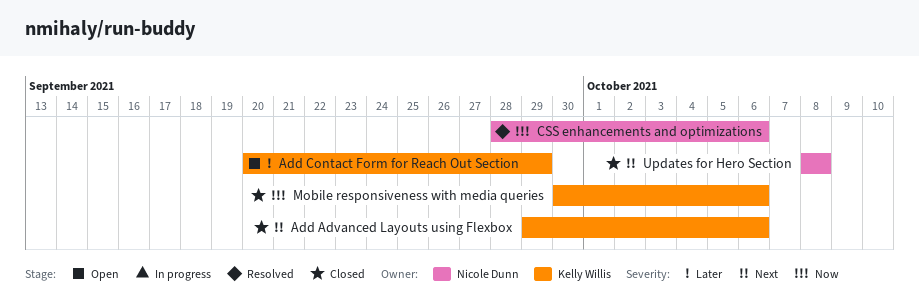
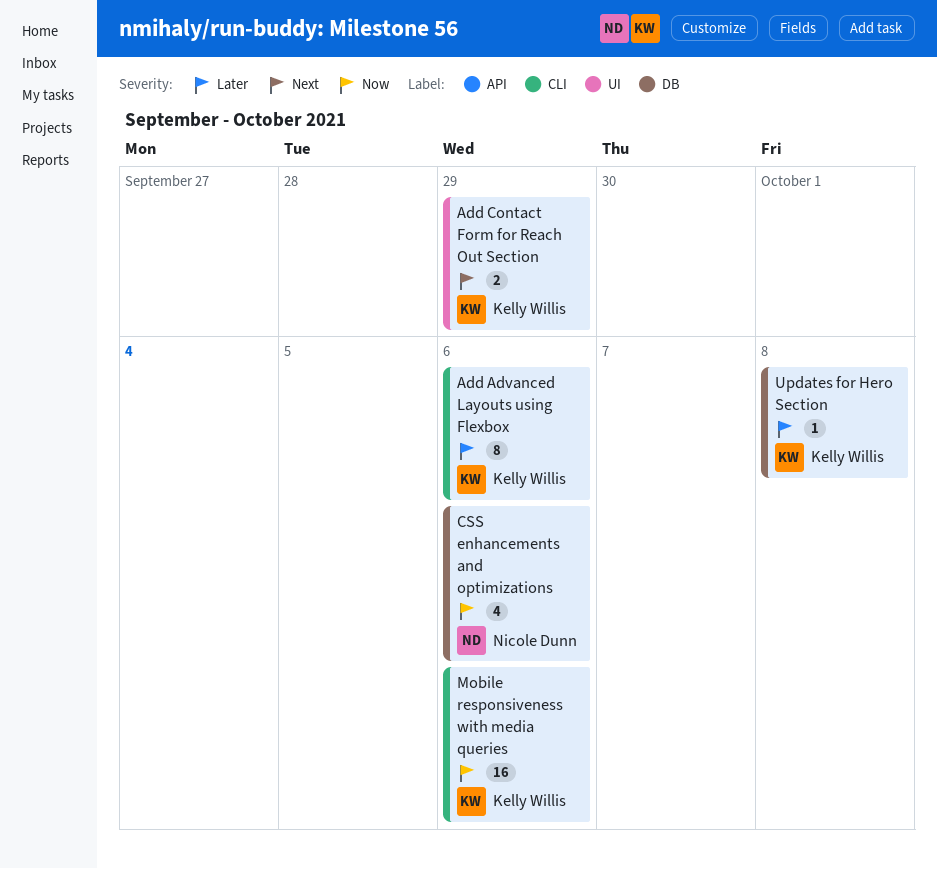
Add Advanced Layouts using Flexbox, priority: Next -> Later
Add Contact Form for Reach Out Section, priority: Later -> Next
Updates for Hero Section, owner: Nicole Dunn -> Kelly Willis
Updates for Hero Section, priority: Next -> Later

